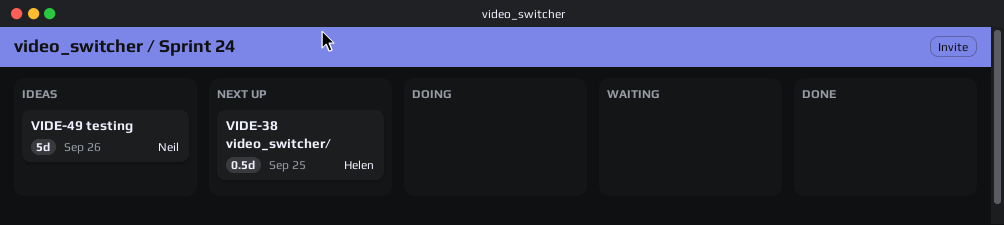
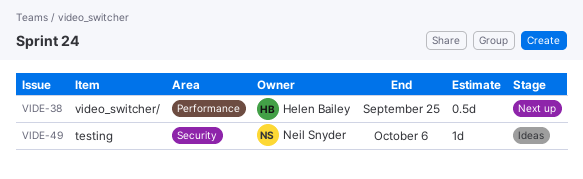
VIDE-49, estimate: 5d -> 1d
VIDE-49, due: Sep 26 -> Oct 6

